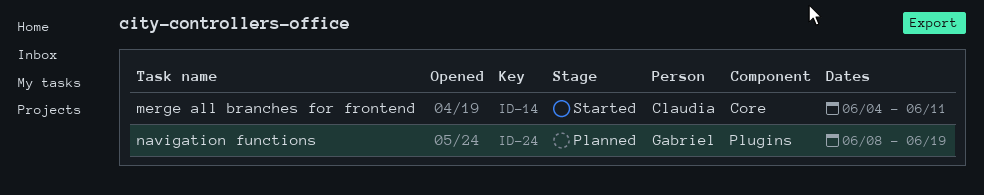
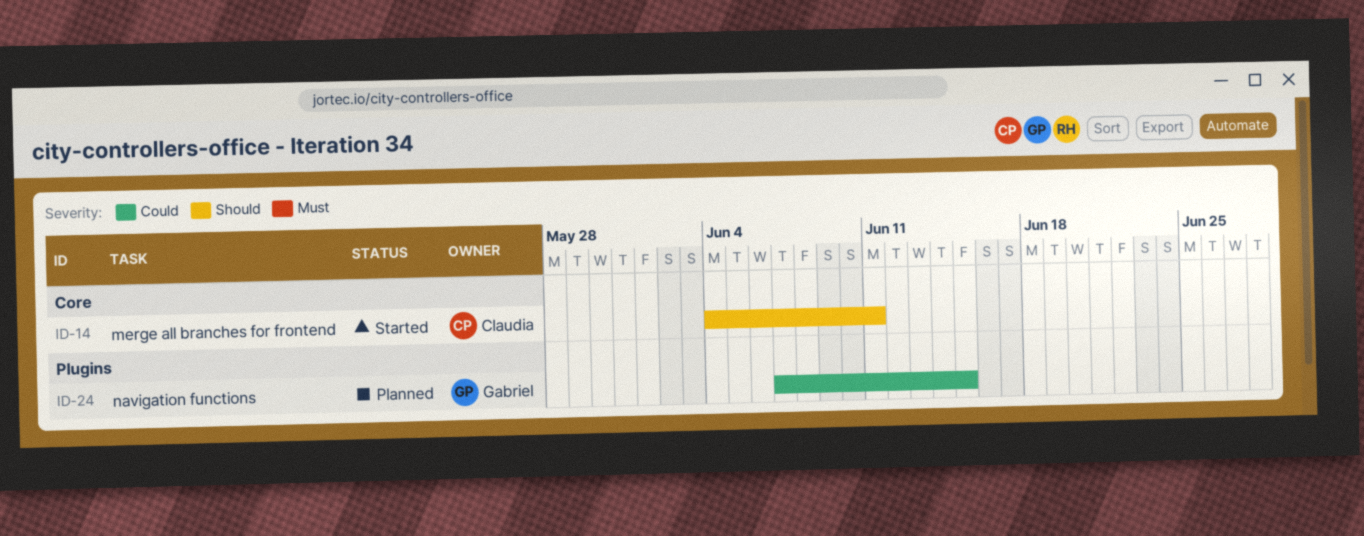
ID-24, start: Jun 8 -> Jun 7
ID-24, due: Jun 19 -> Jun 15

